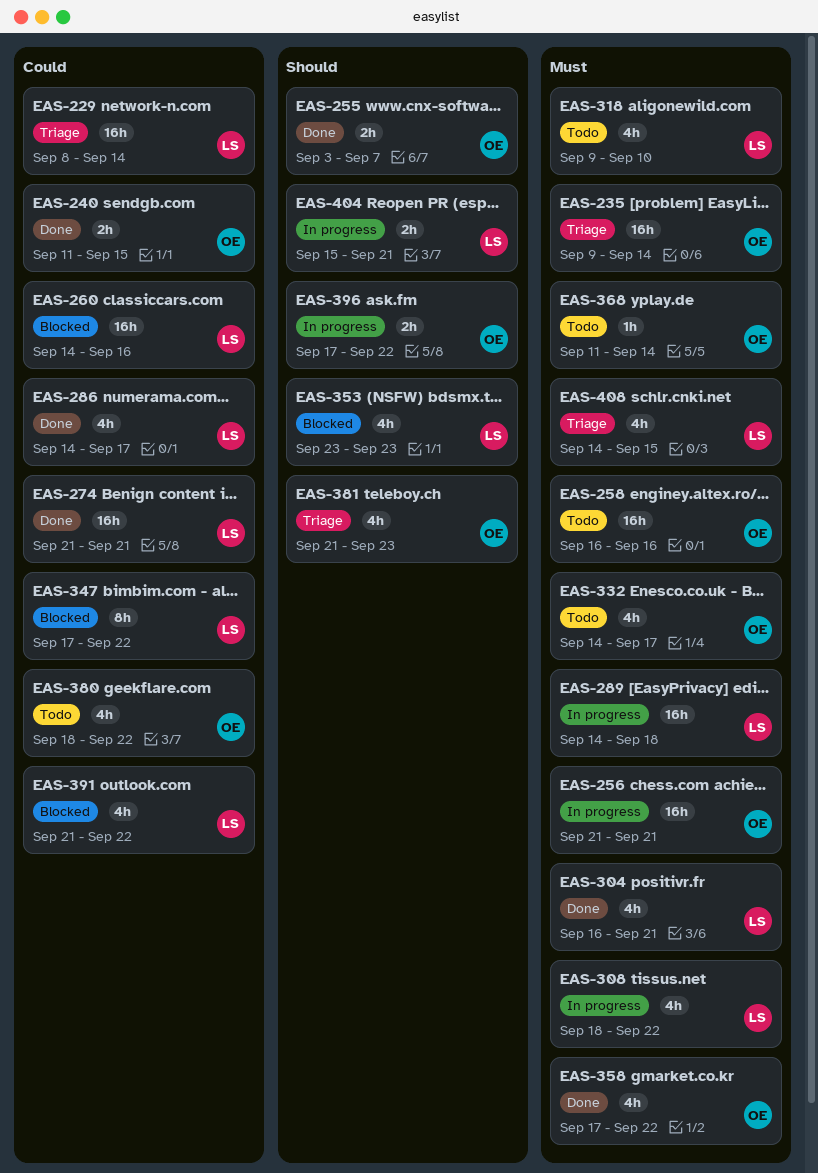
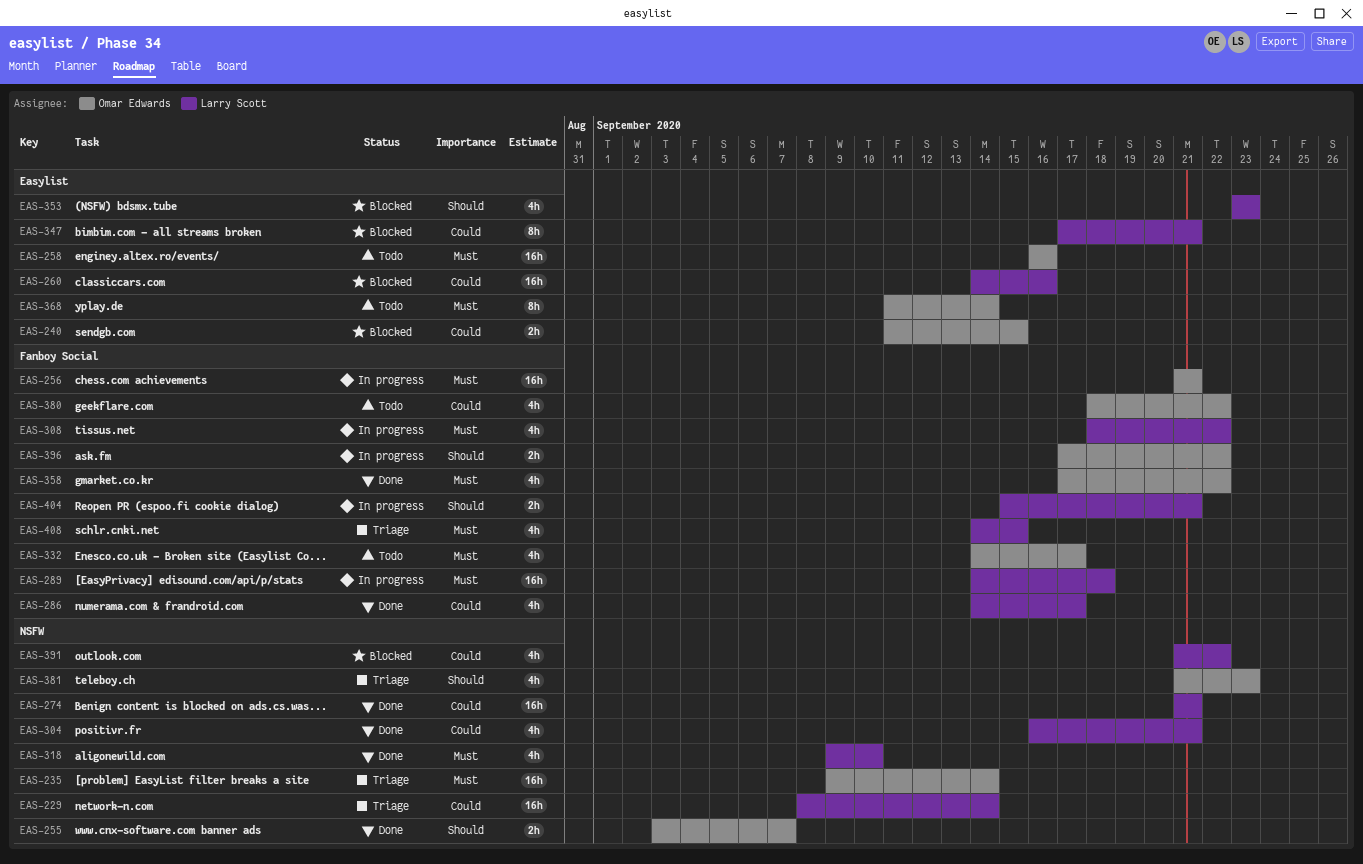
EAS-240, status: Done -> Blocked
EAS-304, priority: Must -> Could
EAS-318, status: Todo -> Done
EAS-347, due: Sep 22 -> Sep 21
EAS-368, estimate: 1h -> 8h

